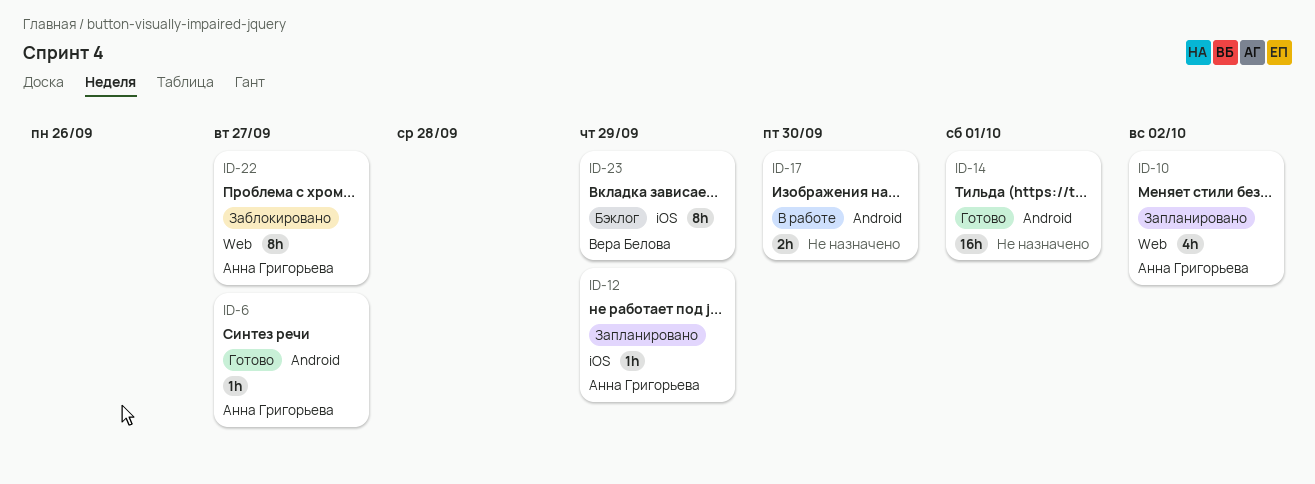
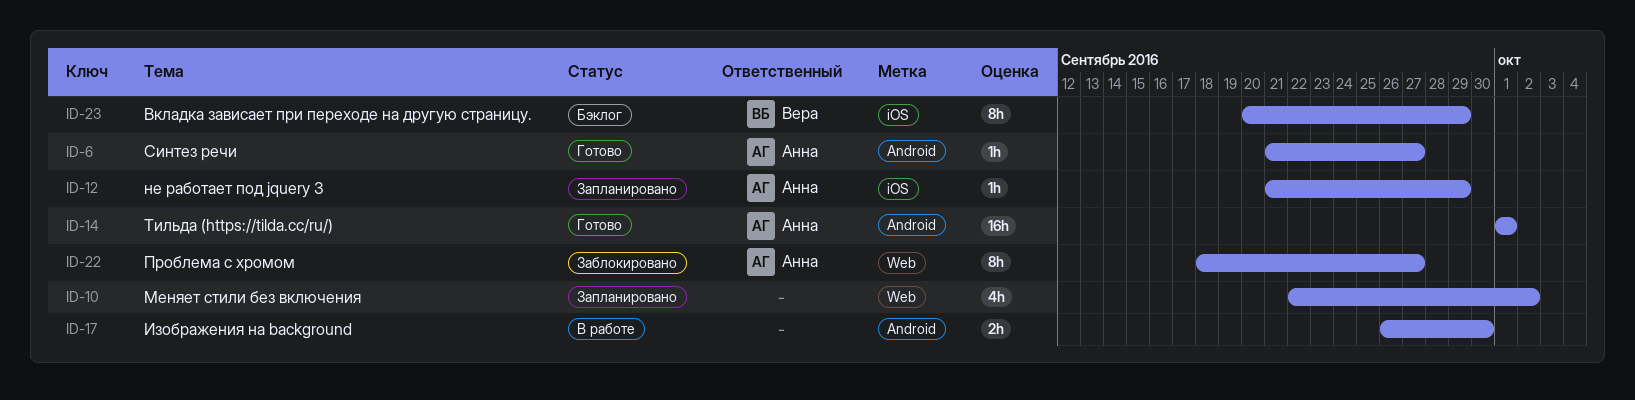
ID-10, owner: Анна Григорьева -> none
ID-14, owner: none -> Анна Григорьева

